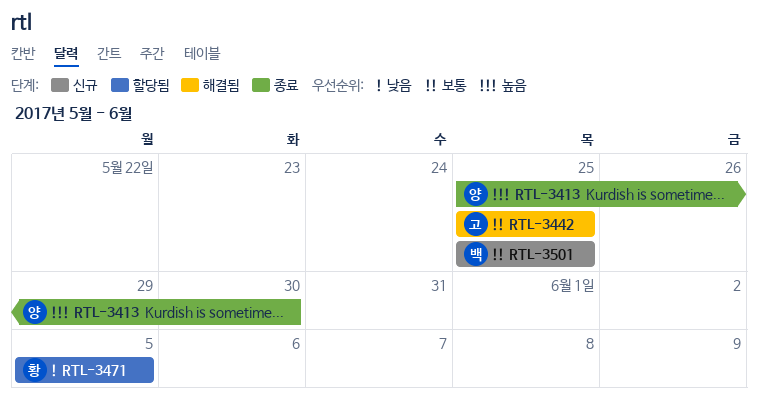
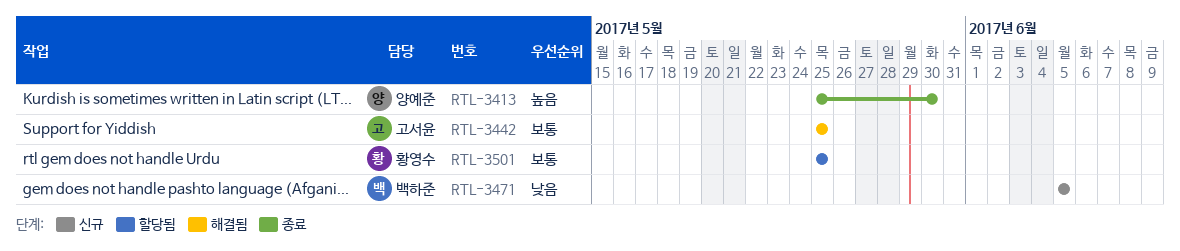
RTL-3471, status: 할당됨 -> 신규
RTL-3471, owner: 황영수 -> 백하준
RTL-3501, status: 신규 -> 할당됨
RTL-3501, owner: 백하준 -> 황영수

